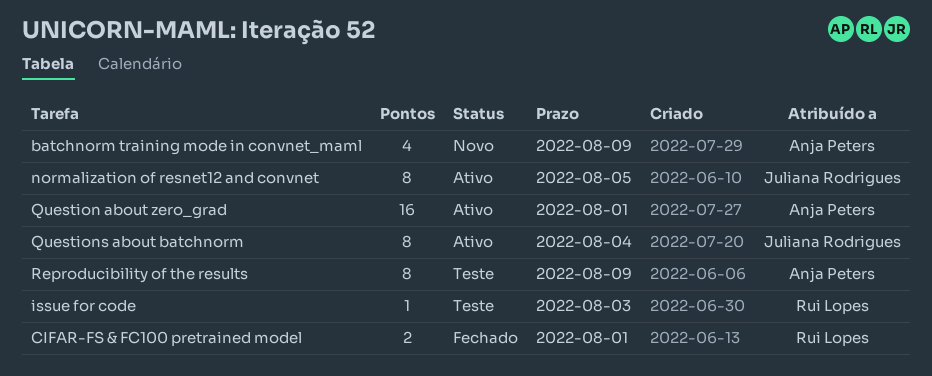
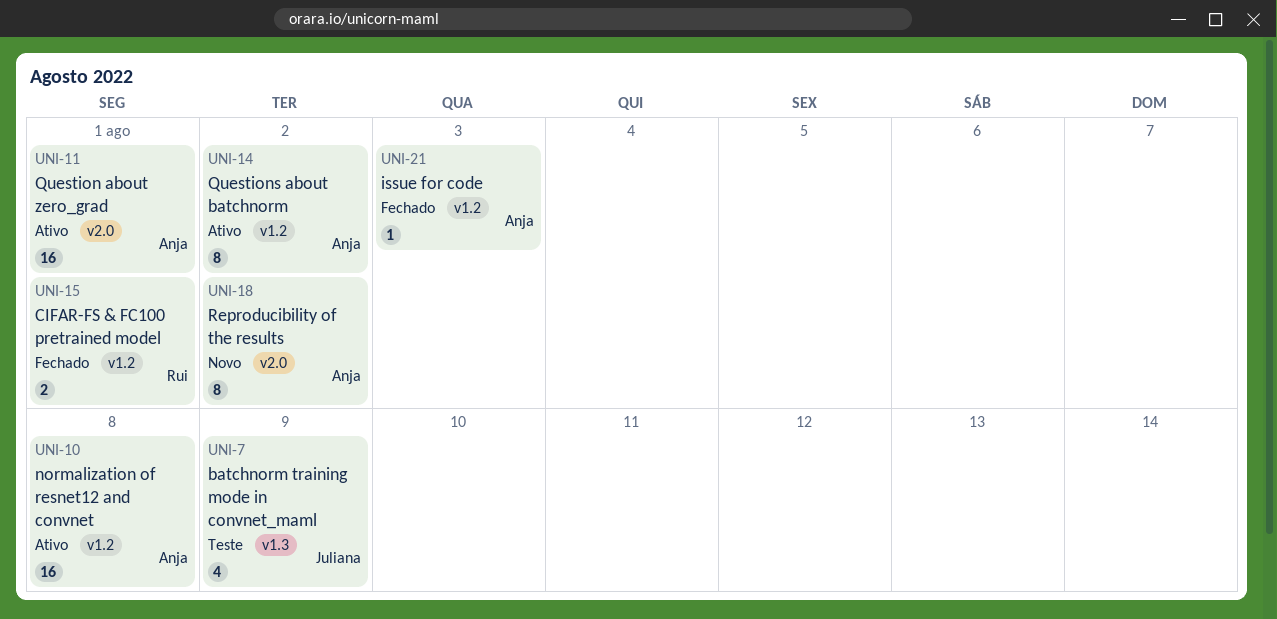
batchnorm training mode in convnet_maml, status: Novo -> Teste
batchnorm training mode in convnet_maml, owner: Anja Peters -> Juliana Rodrigues
issue for code, status: Teste -> Fechado
issue for code, owner: Rui Lopes -> Anja Peters
normalization of resnet12 and convnet, owner: Juliana Rodrigues -> Anja Peters
normalization of resnet12 and convnet, estimate: 8 -> 16
normalization of resnet12 and convnet, due: Aug 5 -> Aug 8
Questions about batchnorm, owner: Juliana Rodrigues -> Anja Peters
Questions about batchnorm, due: Aug 4 -> Aug 2
Reproducibility of the results, status: Teste -> Novo
Reproducibility of the results, due: Aug 9 -> Aug 2

